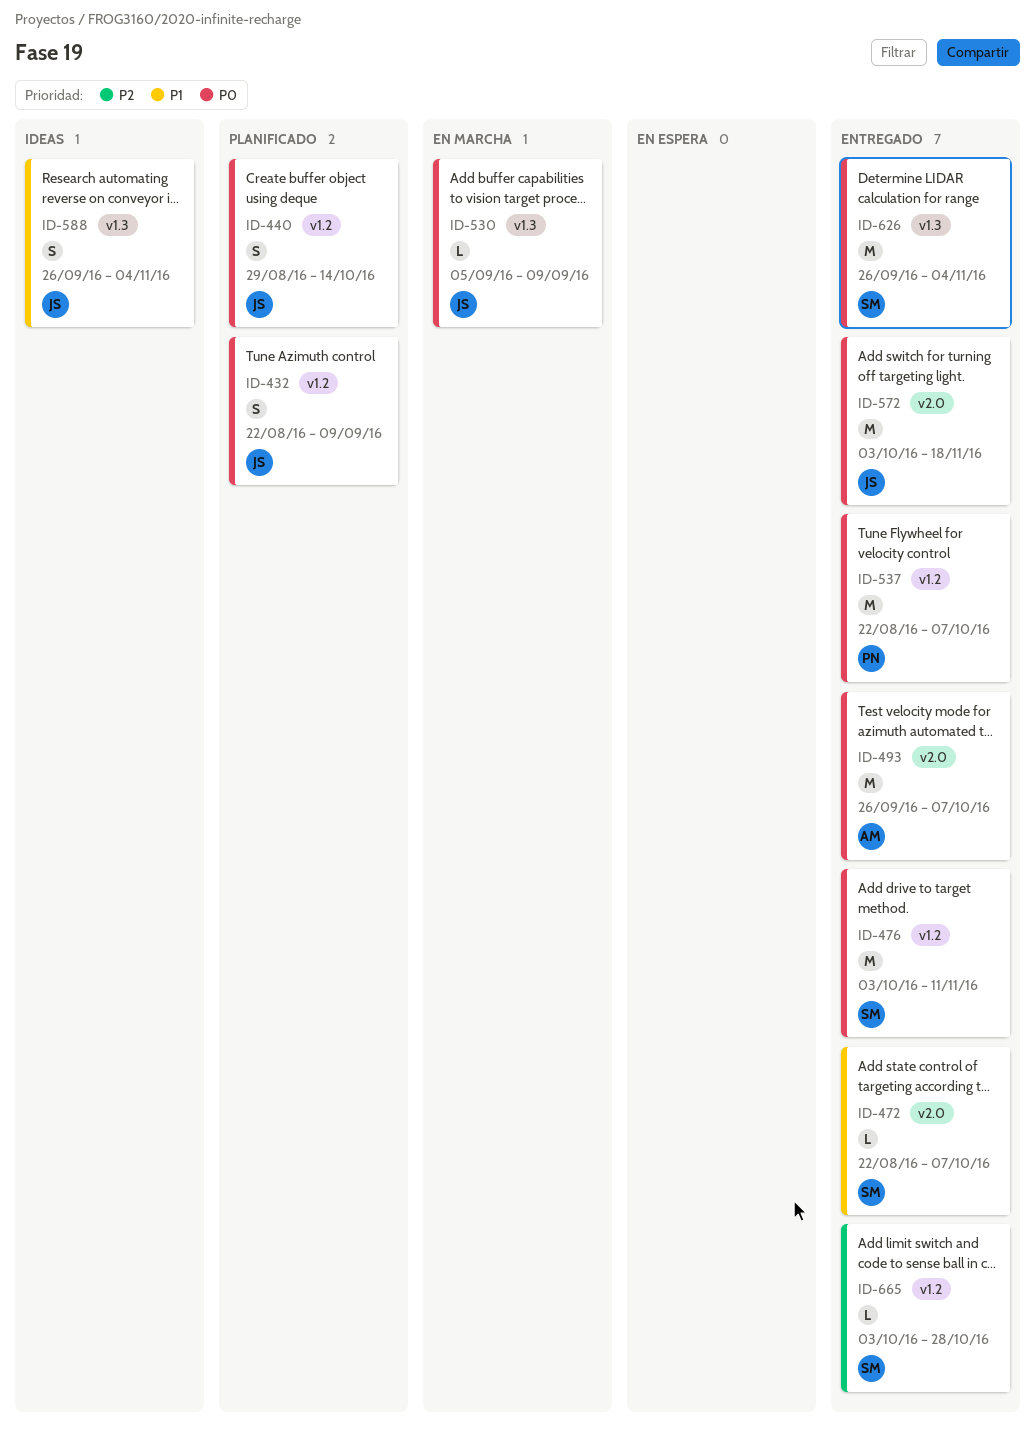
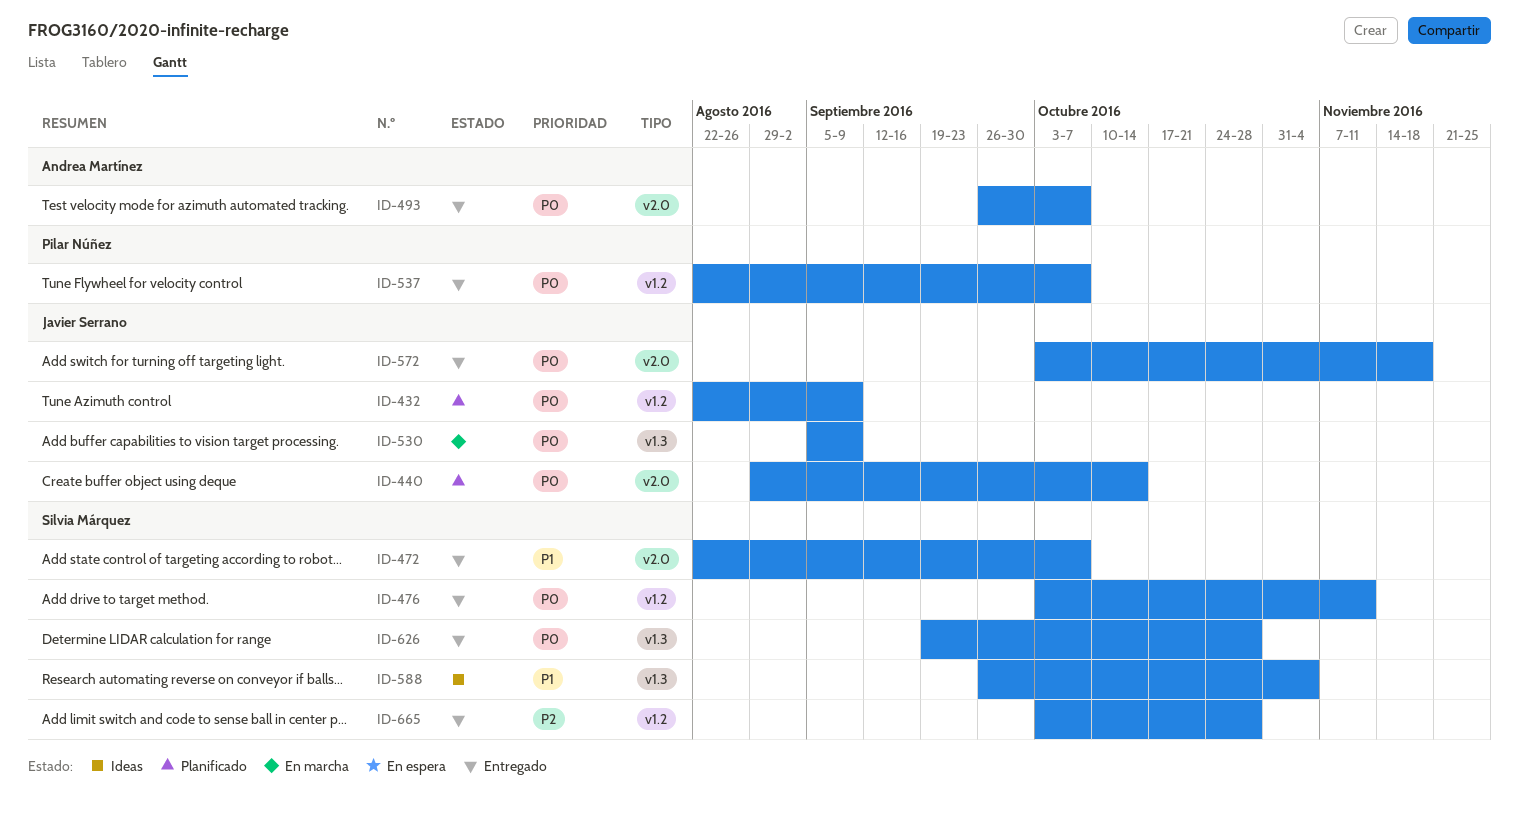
ID-440, label: v1.2 -> v2.0
ID-588, owner: Javier Serrano -> Silvia Márquez
ID-626, start: Sep 26 -> Sep 19
ID-626, due: Nov 4 -> Oct 28

